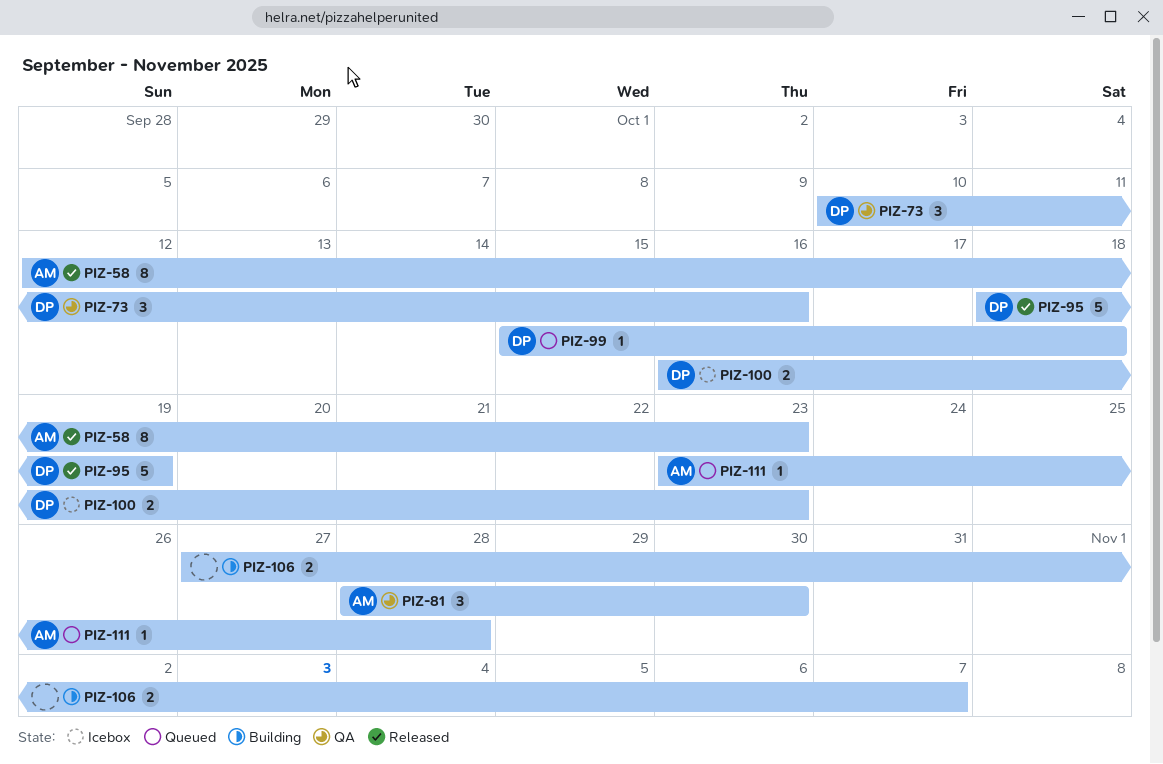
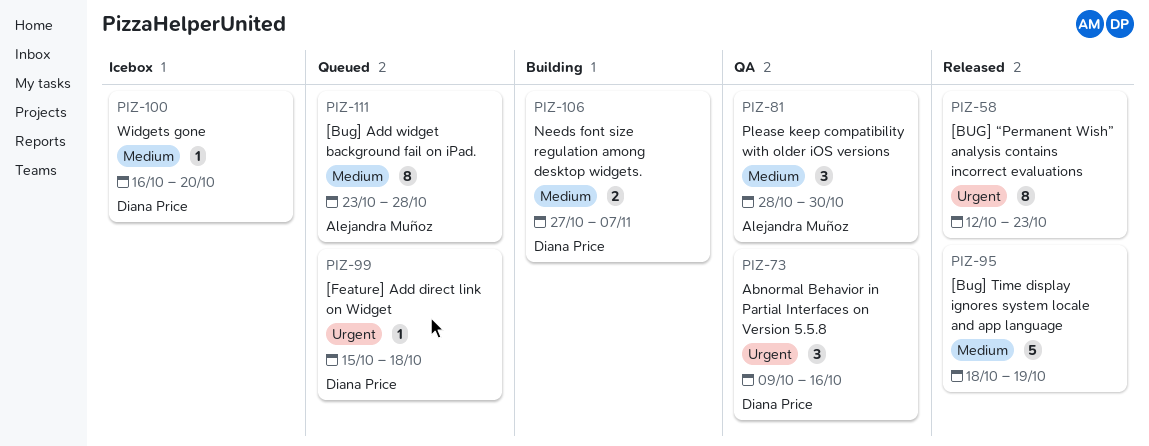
PIZ-58, owner: Alejandra Muñoz -> none
PIZ-73, start: Oct 10 -> Oct 9
PIZ-95, owner: Diana Price -> none
PIZ-100, estimate: 2 -> 1
PIZ-100, due: Oct 23 -> Oct 20
PIZ-106, owner: none -> Diana Price
PIZ-111, estimate: 1 -> 8

